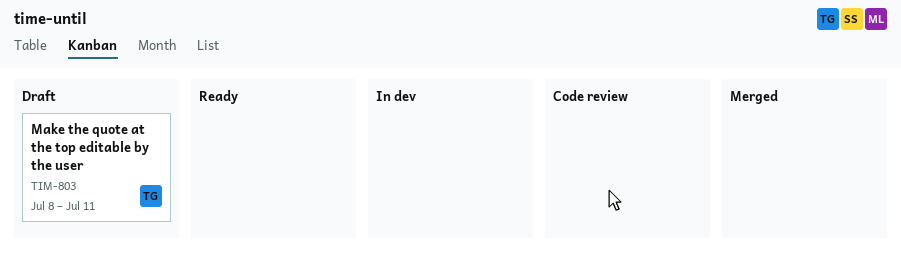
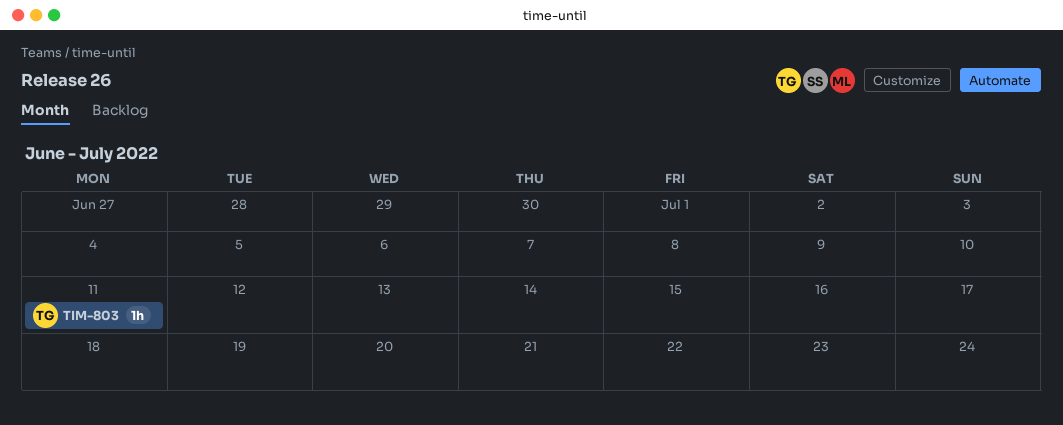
TIM-803, start: Jul 8 -> Jul 11

